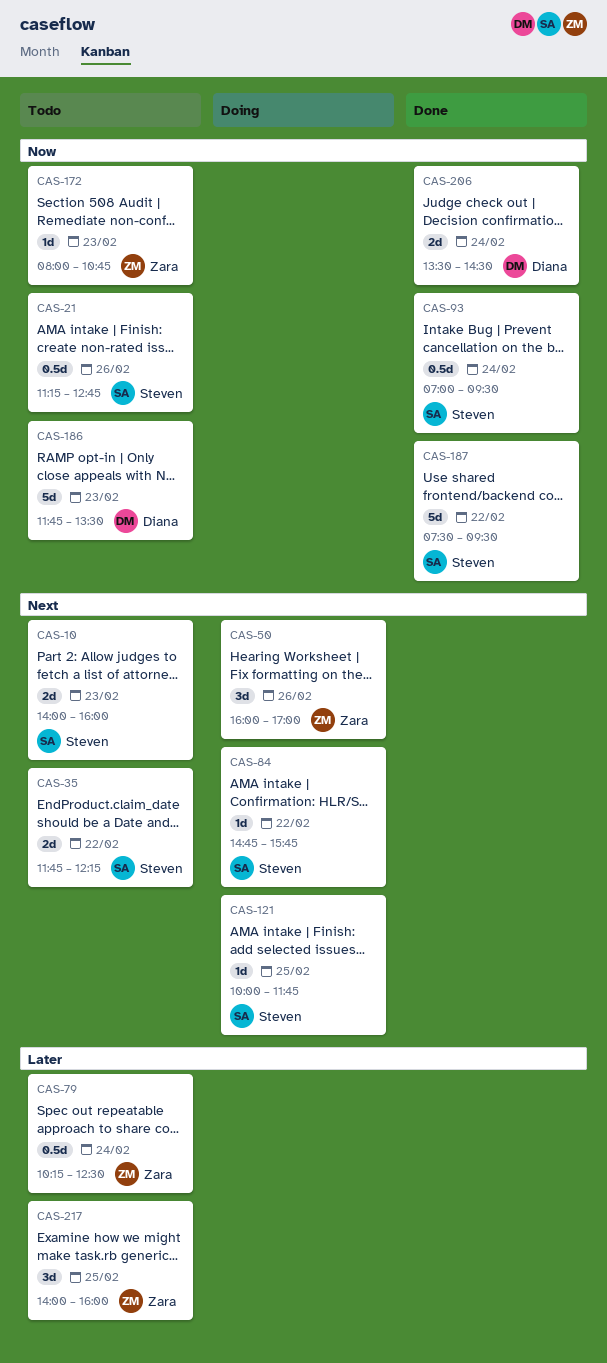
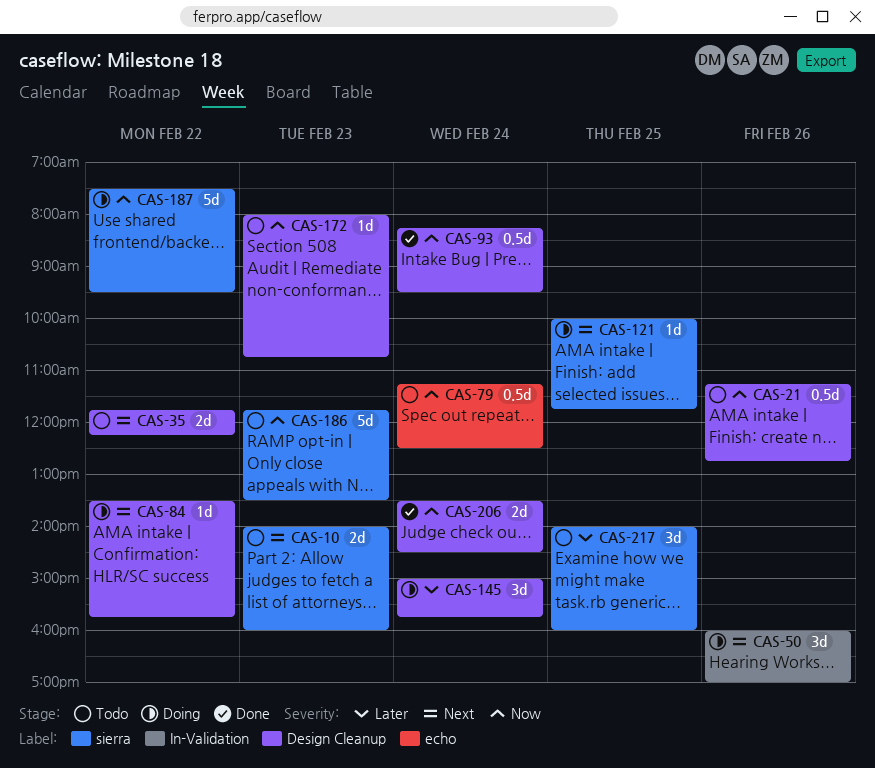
CAS-79, priority: Later -> Now
CAS-79, begins: 10:15 -> 11:15
CAS-84, begins: 14:45 -> 13:30
CAS-93, begins: 07:00 -> 08:15
CAS-145: none -> present
CAS-187, status: Done -> Doing

